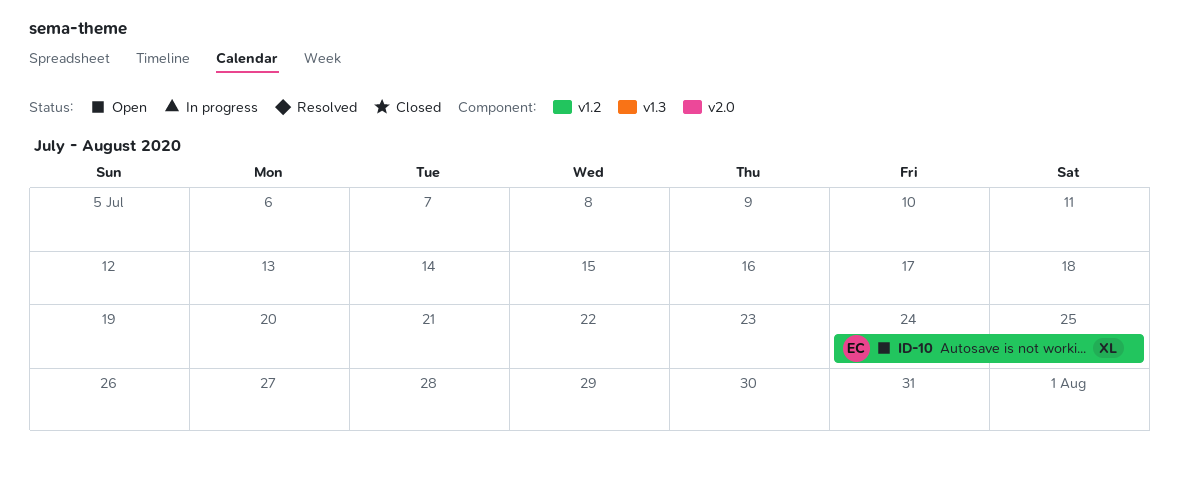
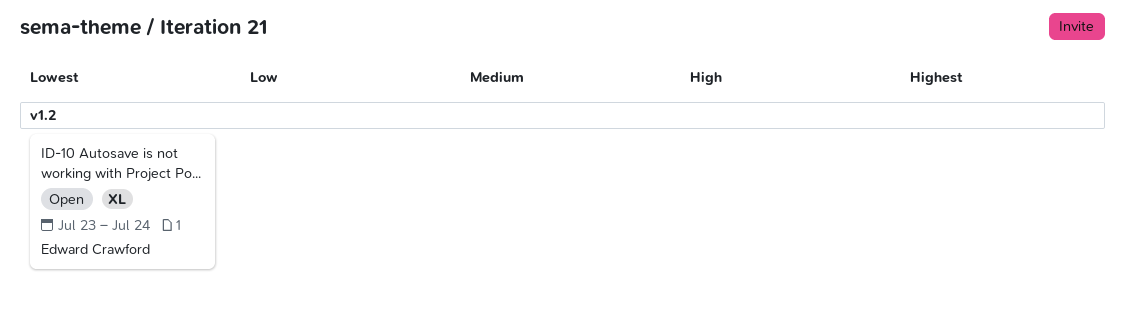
ID-10, start: Jul 24 -> Jul 23
ID-10, due: Jul 25 -> Jul 24

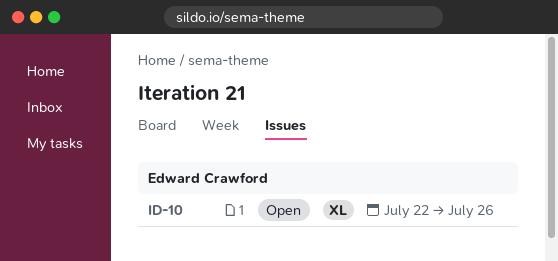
ID-10, start: Jul 23 -> Jul 22
ID-10, due: Jul 24 -> Jul 26

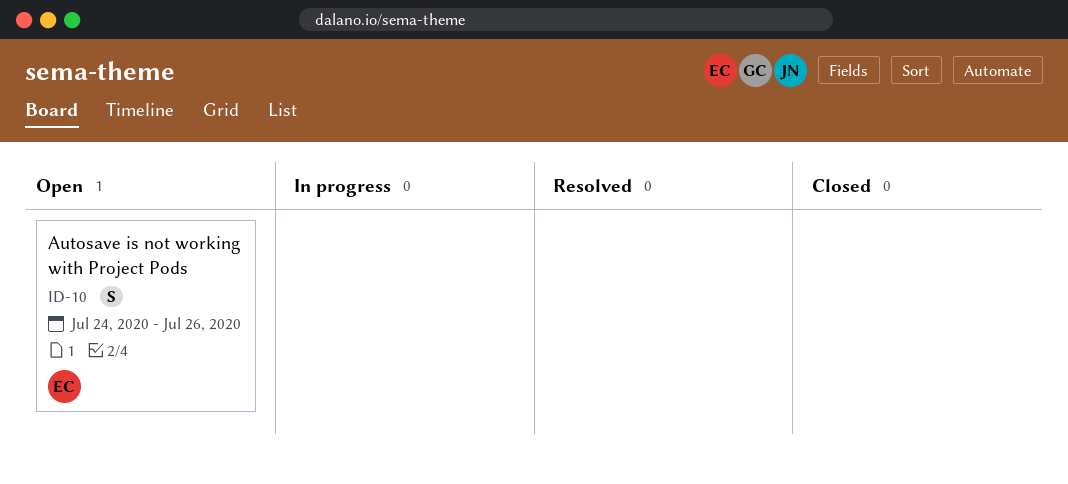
ID-10, estimate: XL -> S
ID-10, start: Jul 22 -> Jul 24

